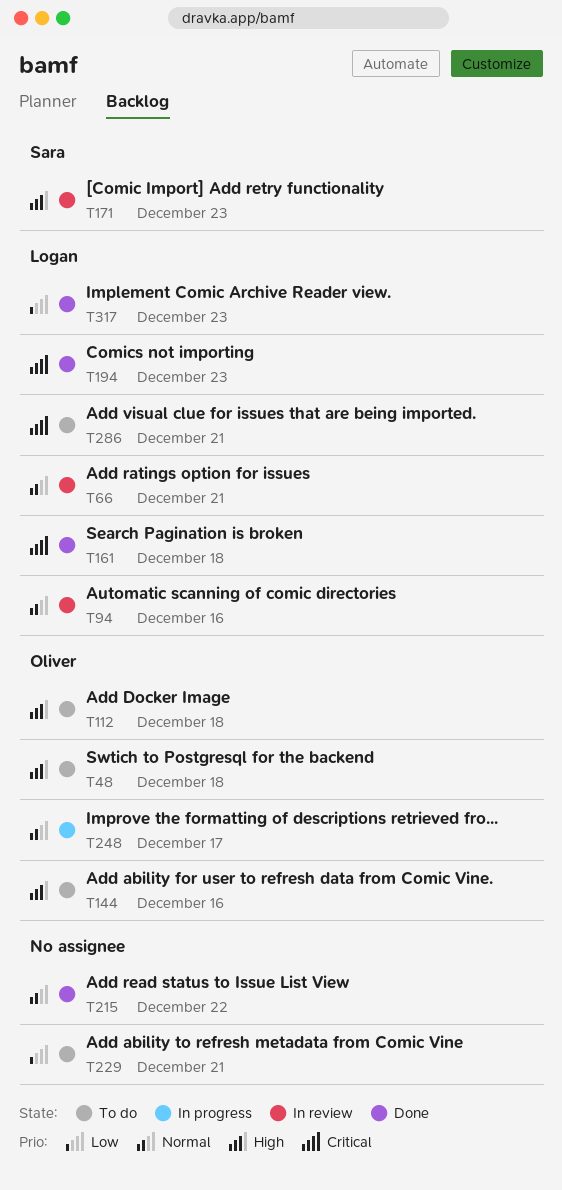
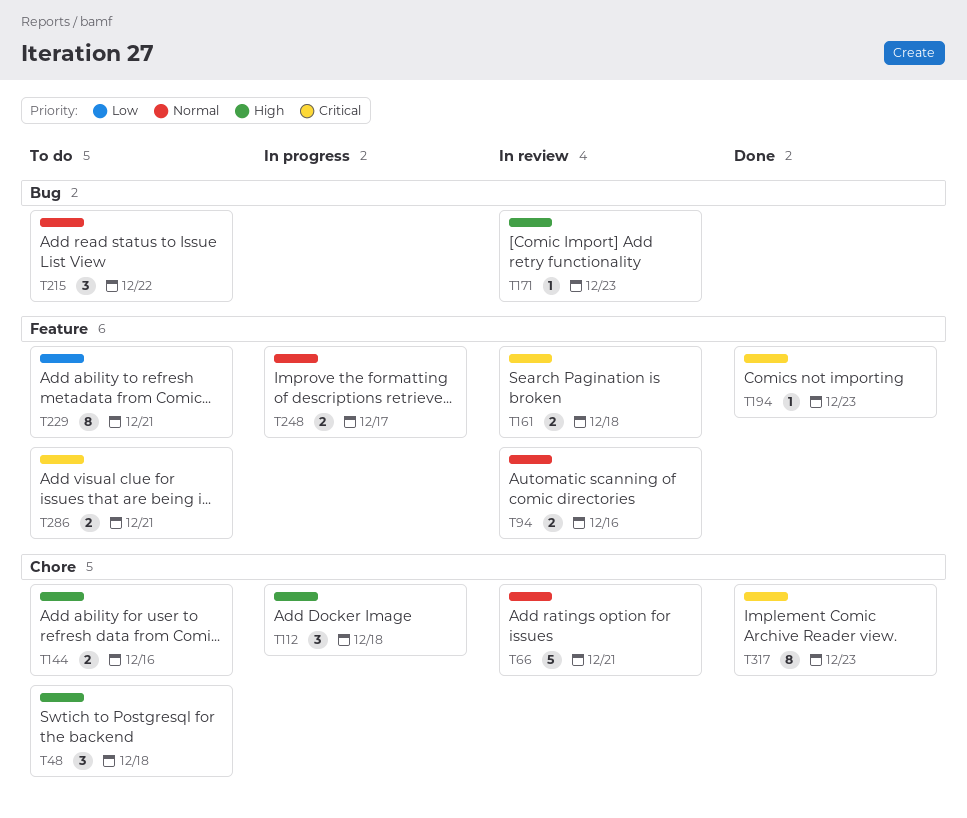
T112, status: To do -> In progress
T161, status: Done -> In review
T215, status: Done -> To do
T317, priority: Low -> Critical

